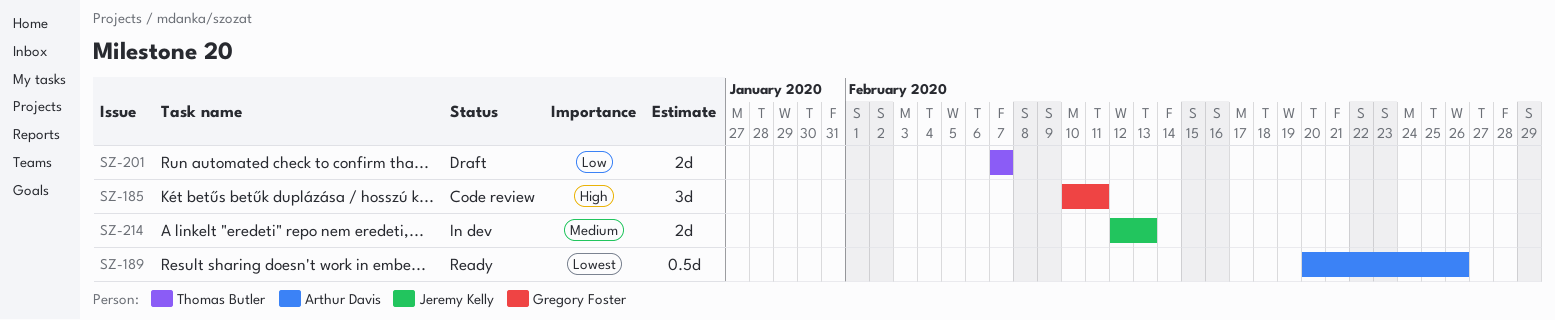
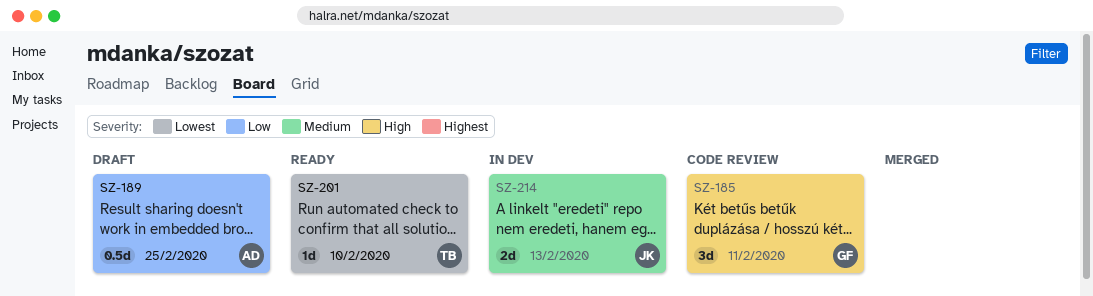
SZ-189, status: Ready -> Draft
SZ-189, priority: Lowest -> Low
SZ-189, due: Feb 26 -> Feb 25
SZ-201, status: Draft -> Ready
SZ-201, priority: Low -> Lowest
SZ-201, estimate: 2d -> 1d
SZ-201, due: Feb 7 -> Feb 10

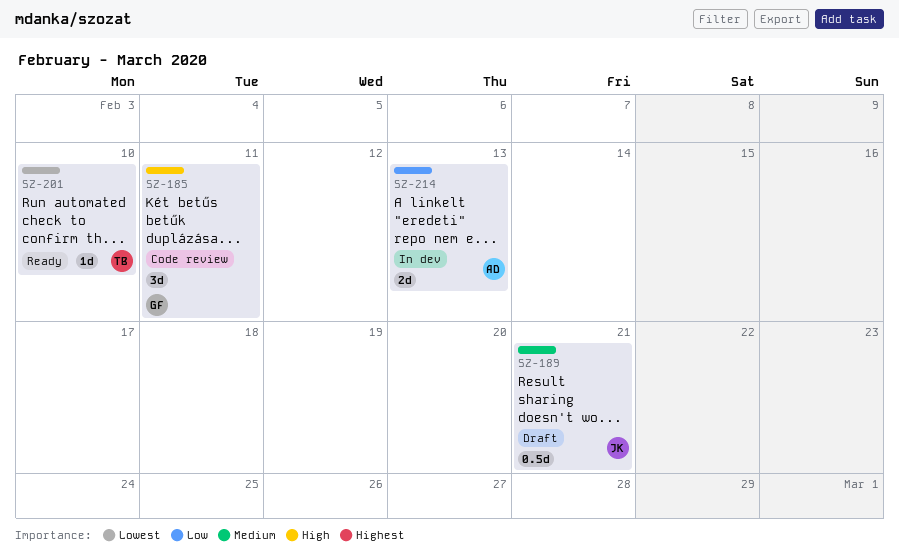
SZ-189, owner: AD -> JK
SZ-189, priority: Low -> Medium
SZ-189, due: Feb 25 -> Feb 21
SZ-214, owner: JK -> AD
SZ-214, priority: Medium -> Low

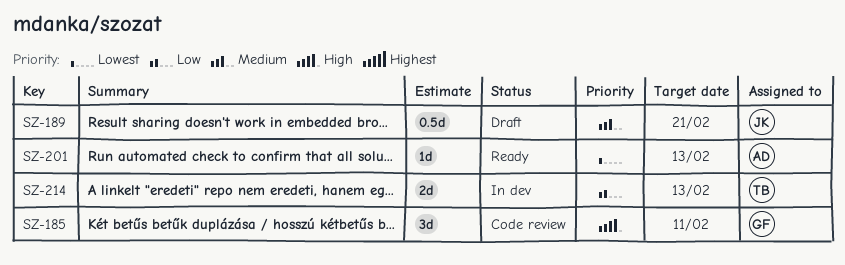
SZ-201, owner: TB -> AD
SZ-201, due: Feb 10 -> Feb 13
SZ-214, owner: AD -> TB

